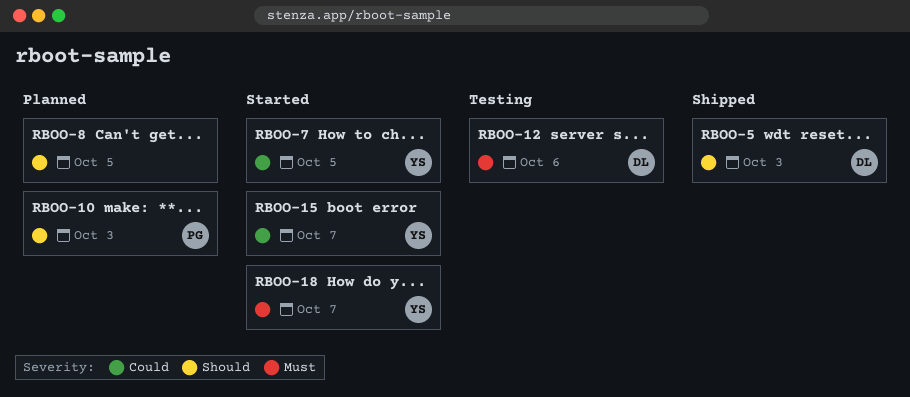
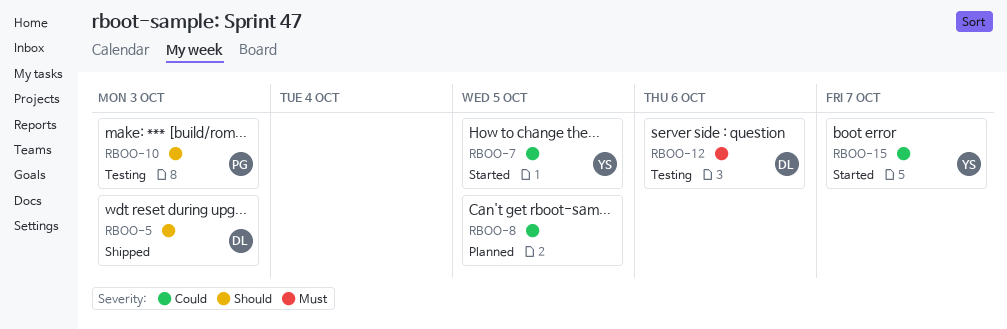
RBOO-8, priority: Should -> Could
RBOO-10, status: Planned -> Testing
RBOO-18: present -> none

